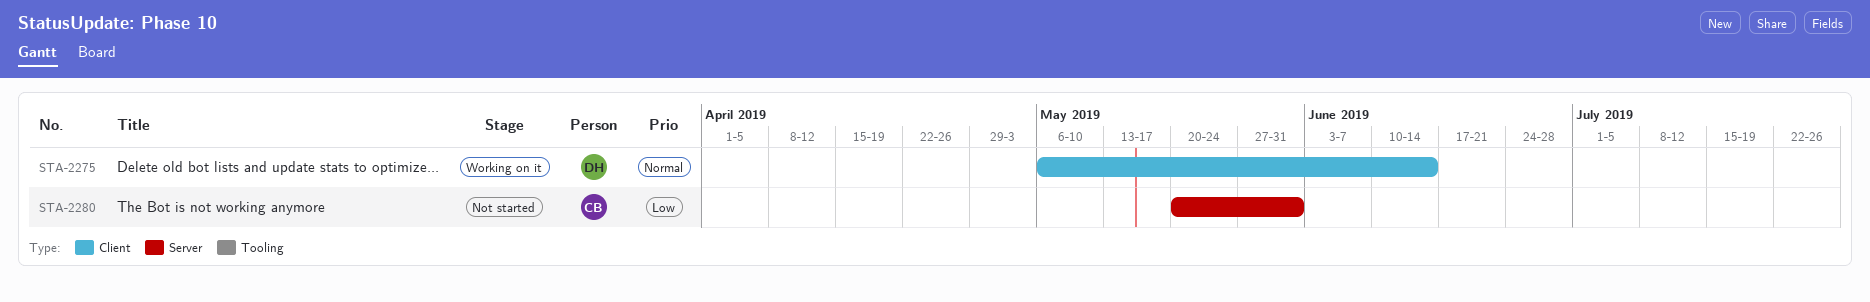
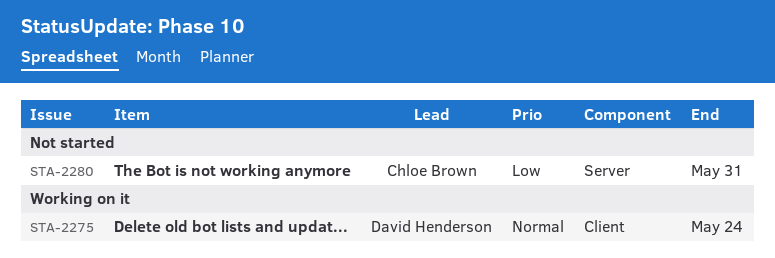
STA-2275, due: Jun 14 -> May 24

